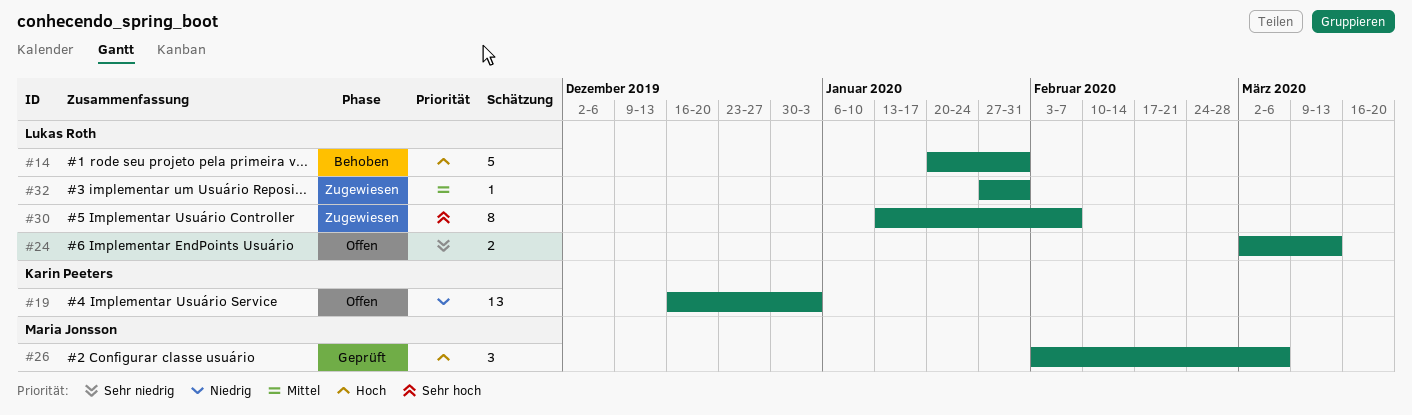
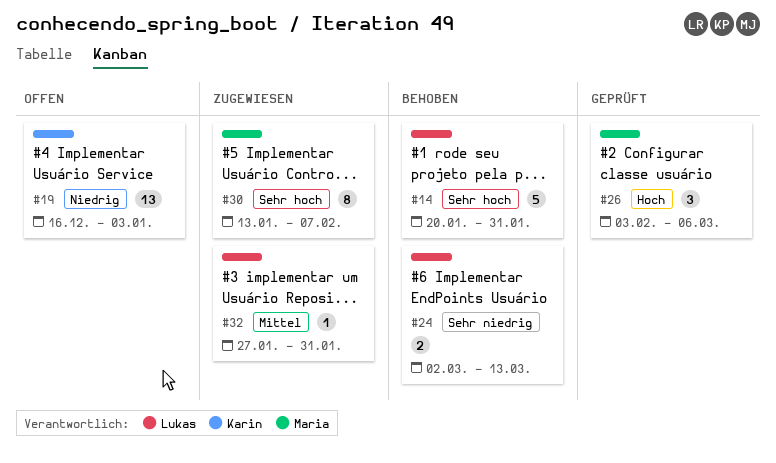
#14, priority: Hoch -> Sehr hoch
#24, status: Offen -> Behoben
#30, owner: Lukas Roth -> Maria Jonsson

